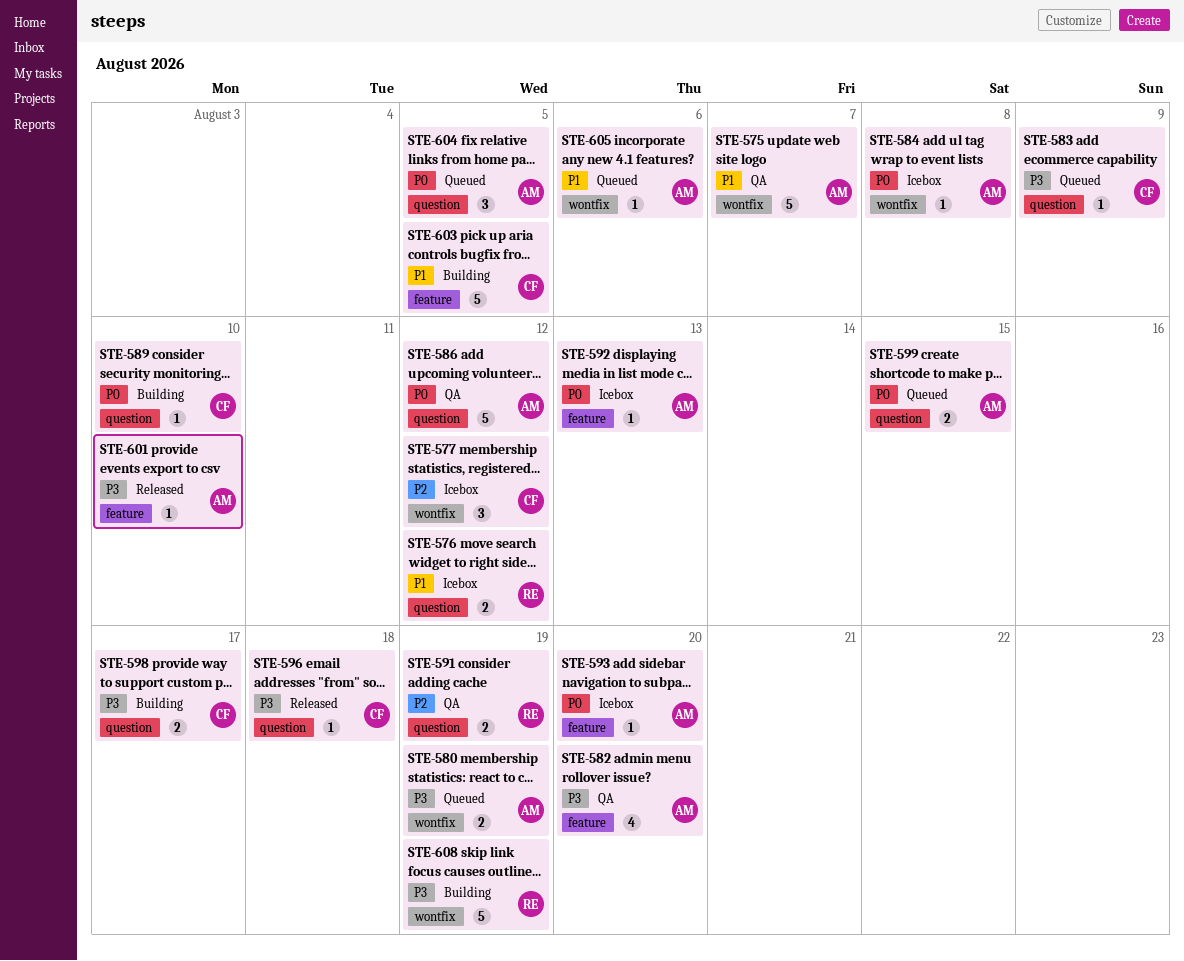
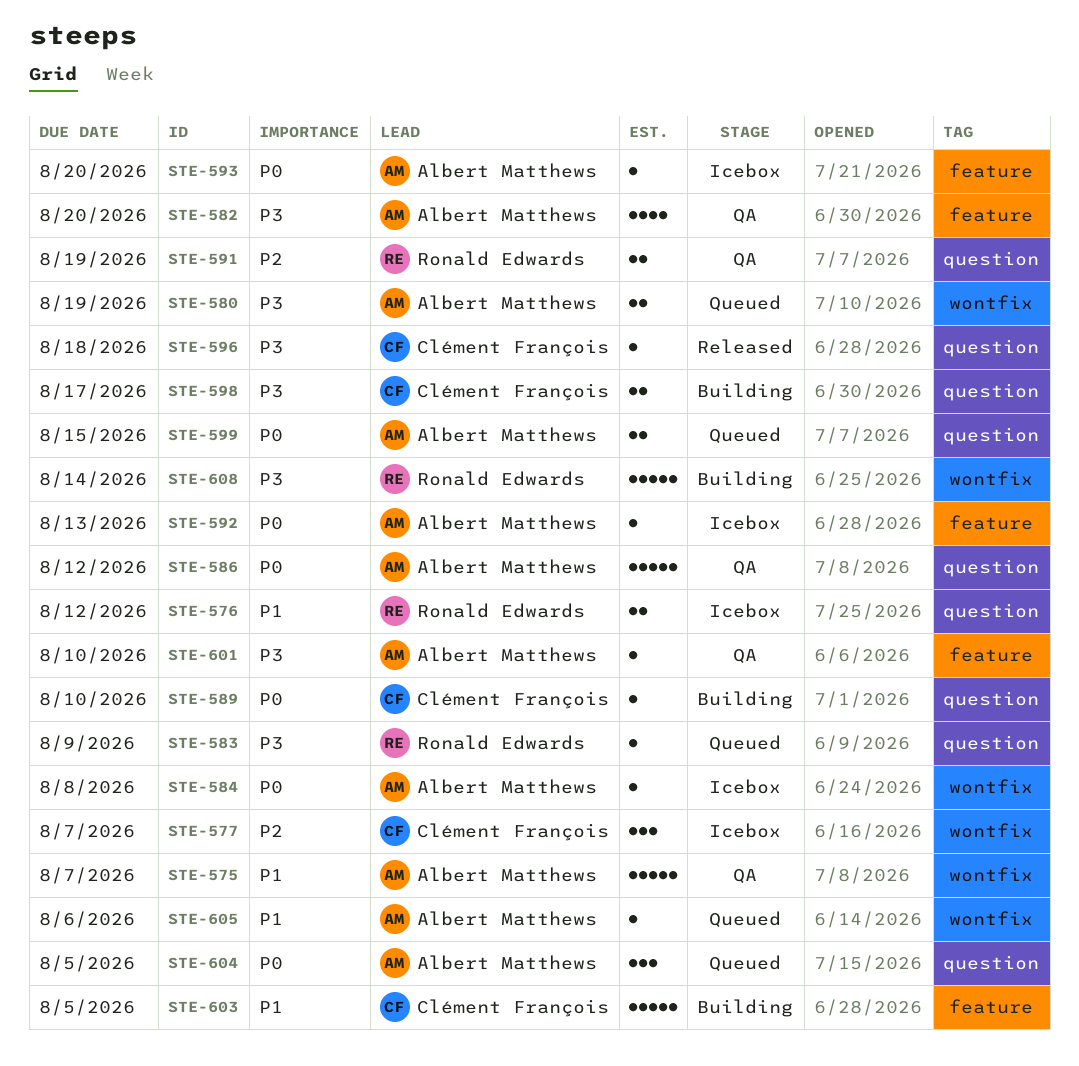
STE-577, due: Aug 12 -> Aug 7
STE-583, owner: Clément François -> Ronald Edwards
STE-601, status: Released -> QA
STE-608, due: Aug 19 -> Aug 14

